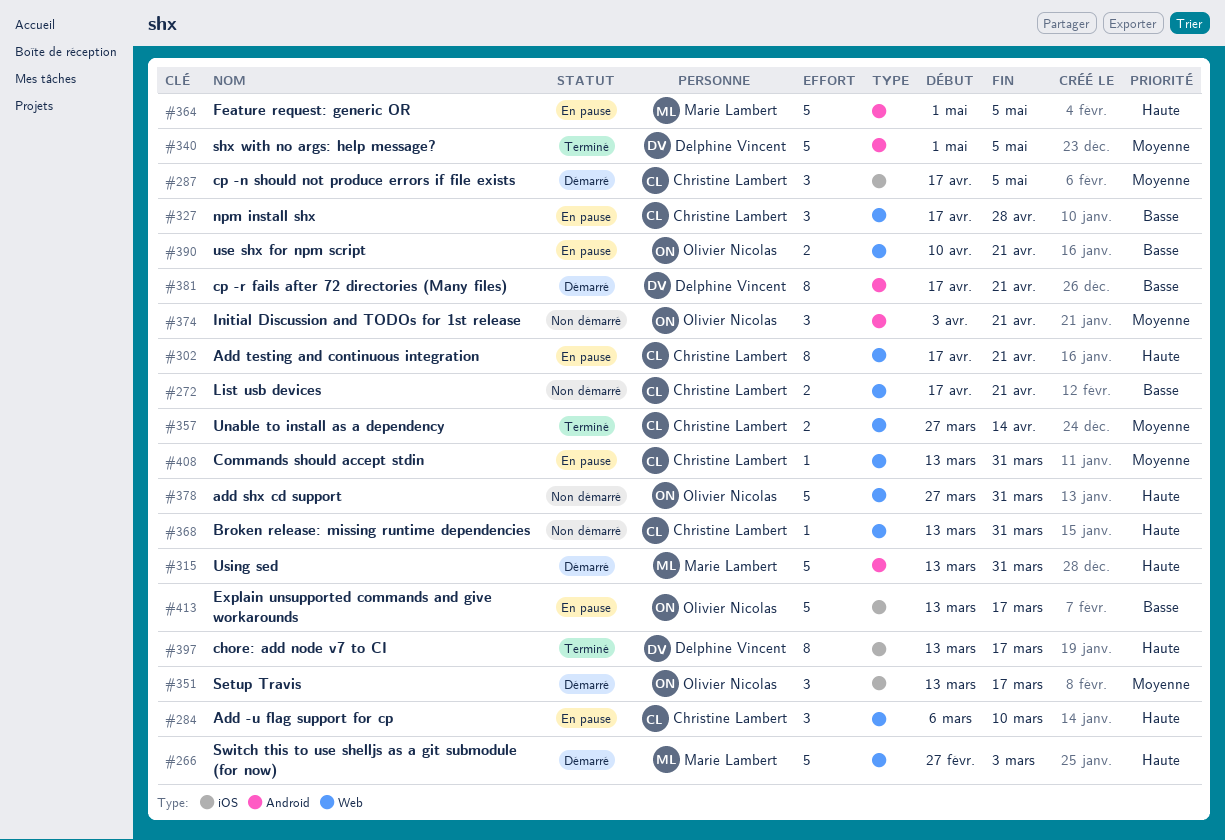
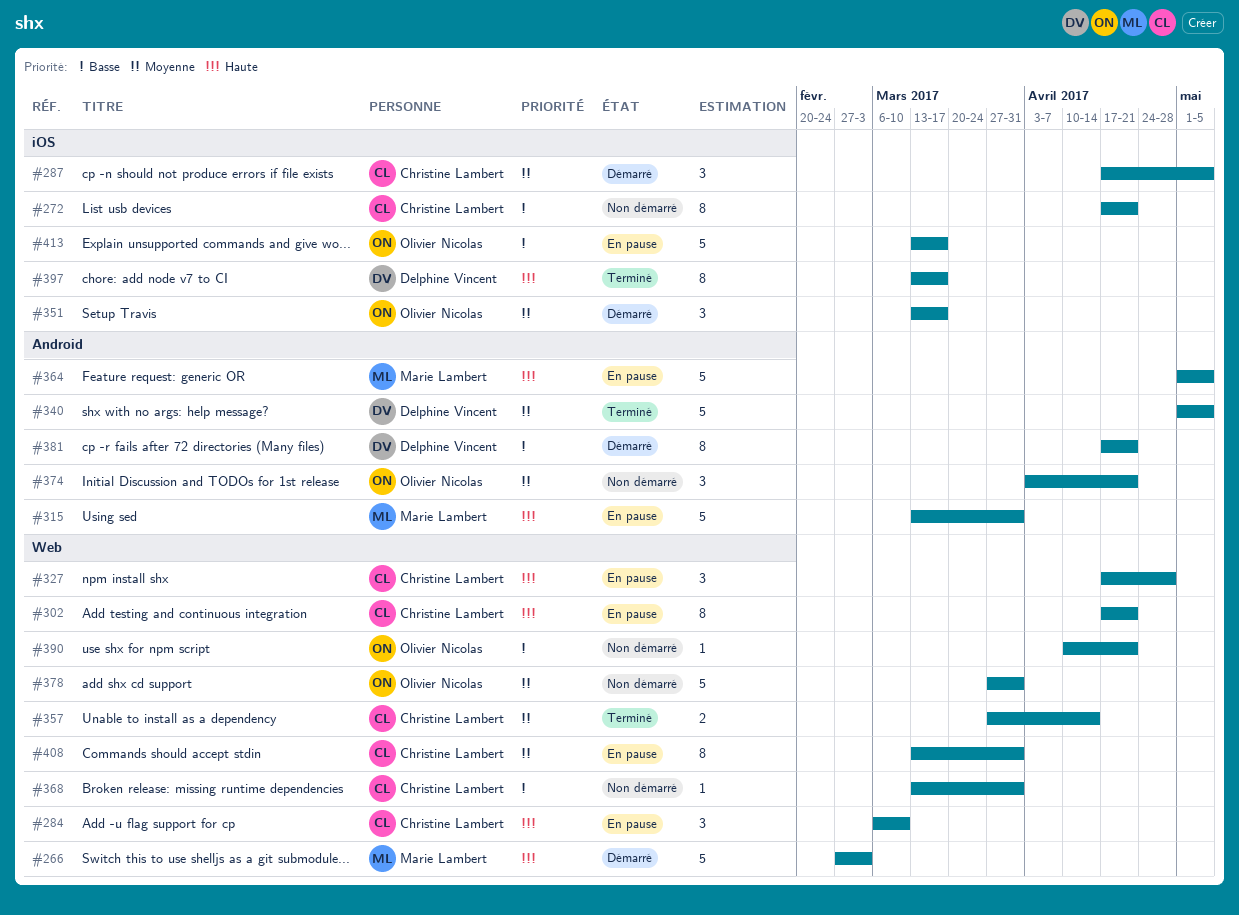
#272, label: Web -> iOS
#272, estimate: 2 -> 8
#315, status: Démarré -> En pause
#327, priority: Basse -> Haute
#368, priority: Haute -> Basse
#378, priority: Haute -> Moyenne
#390, status: En pause -> Non démarré
#390, estimate: 2 -> 1
#408, estimate: 1 -> 8

